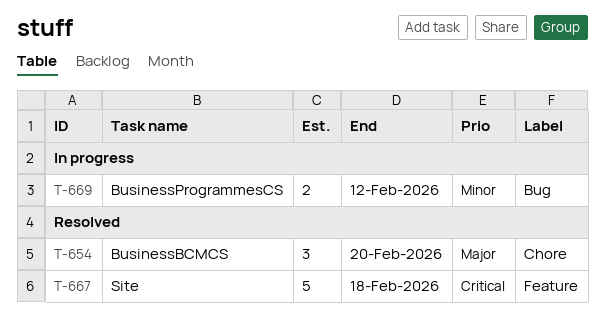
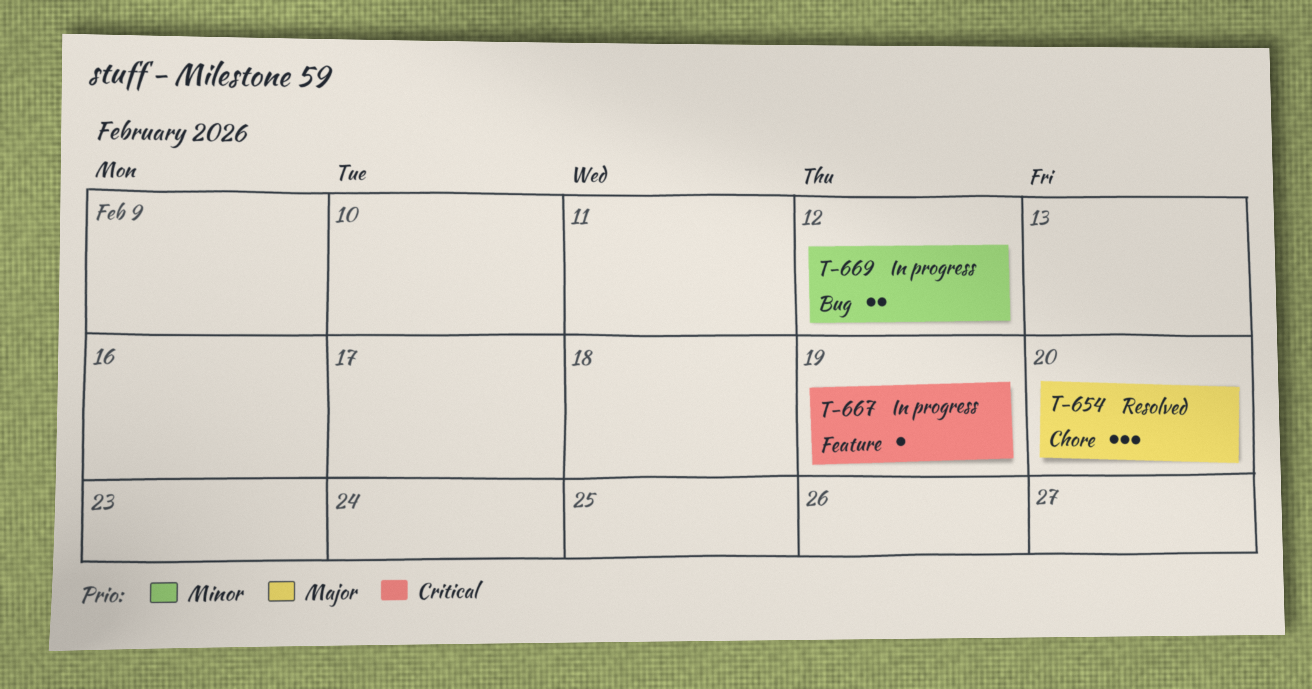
T-667, status: Resolved -> In progress
T-667, estimate: 5 -> 1
T-667, due: Feb 18 -> Feb 19

